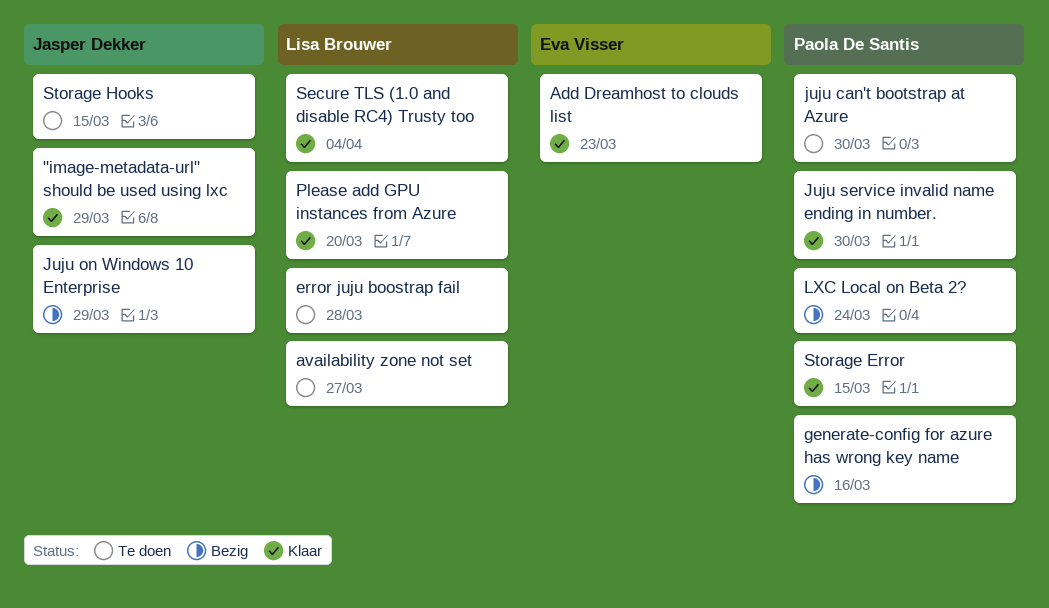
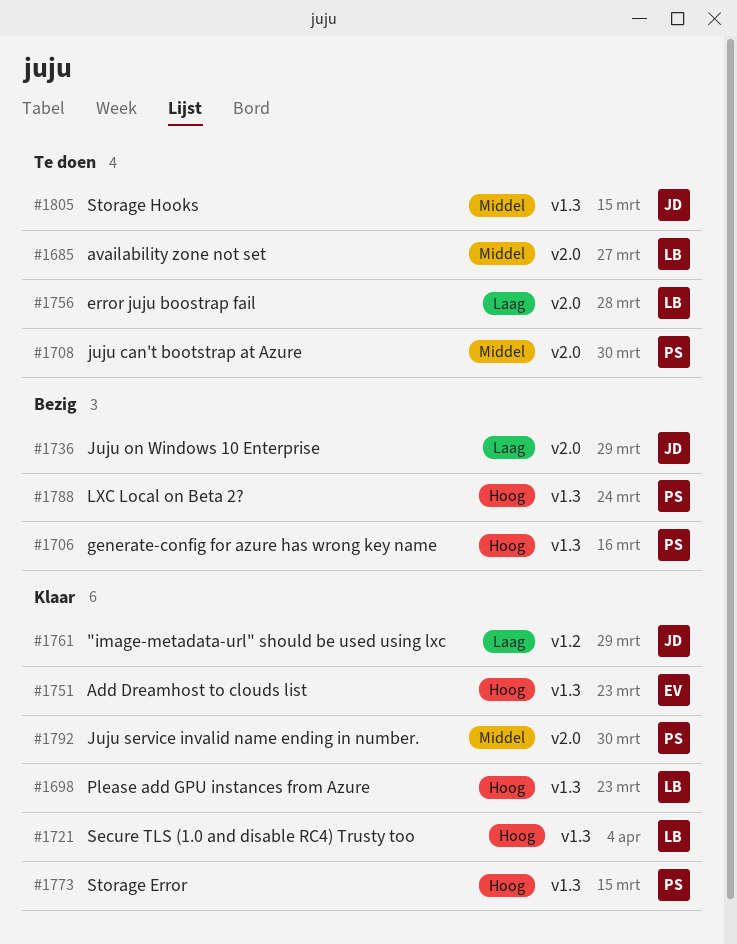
Please add GPU instances from Azure, due: Mar 20 -> Mar 23

